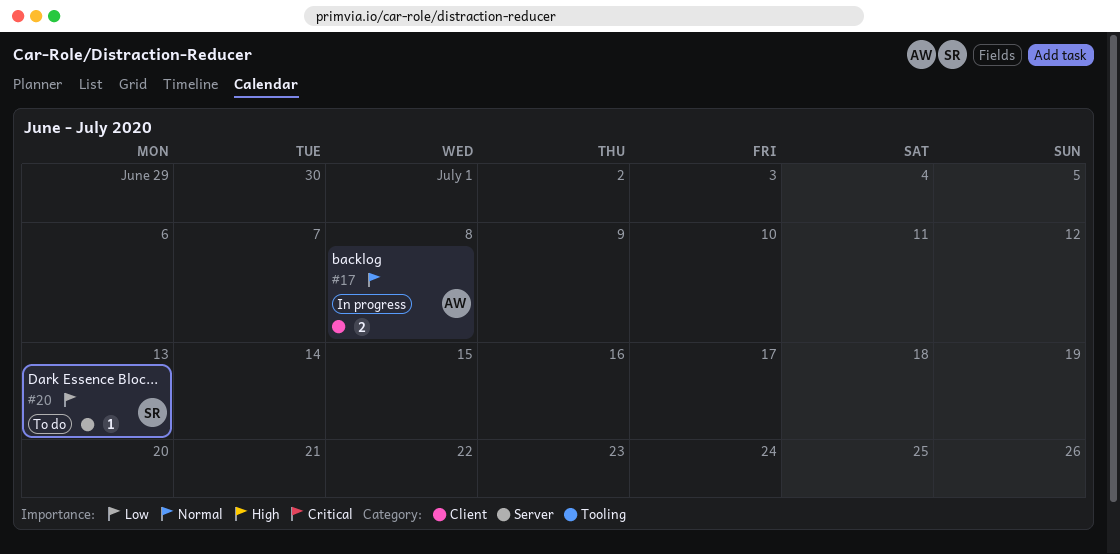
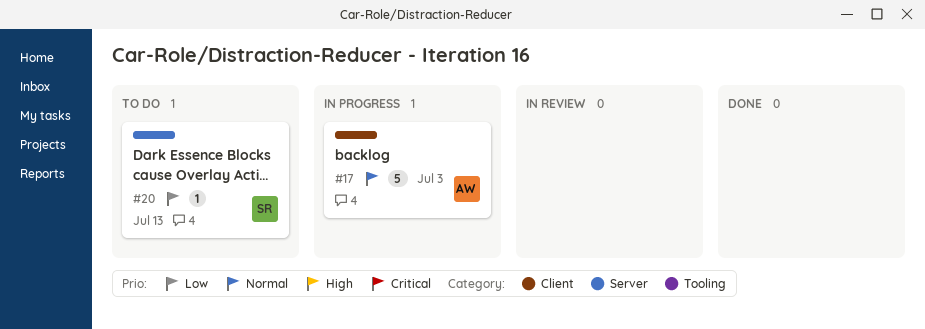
#17, estimate: 2 -> 5
#17, due: Jul 8 -> Jul 3

